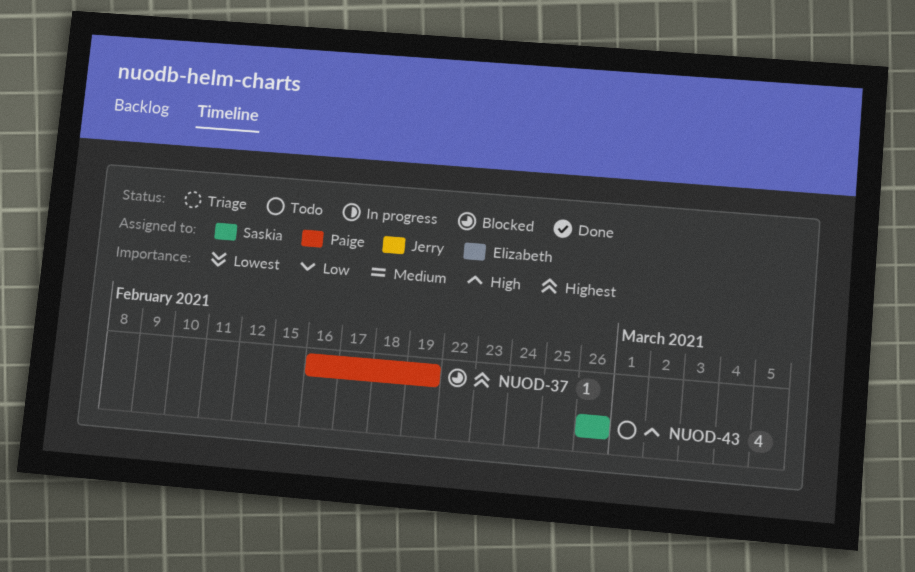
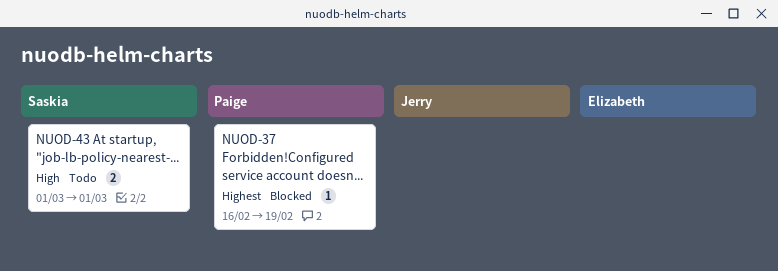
NUOD-43, estimate: 4 -> 2
NUOD-43, start: Feb 26 -> Mar 1
NUOD-43, due: Feb 26 -> Mar 1

